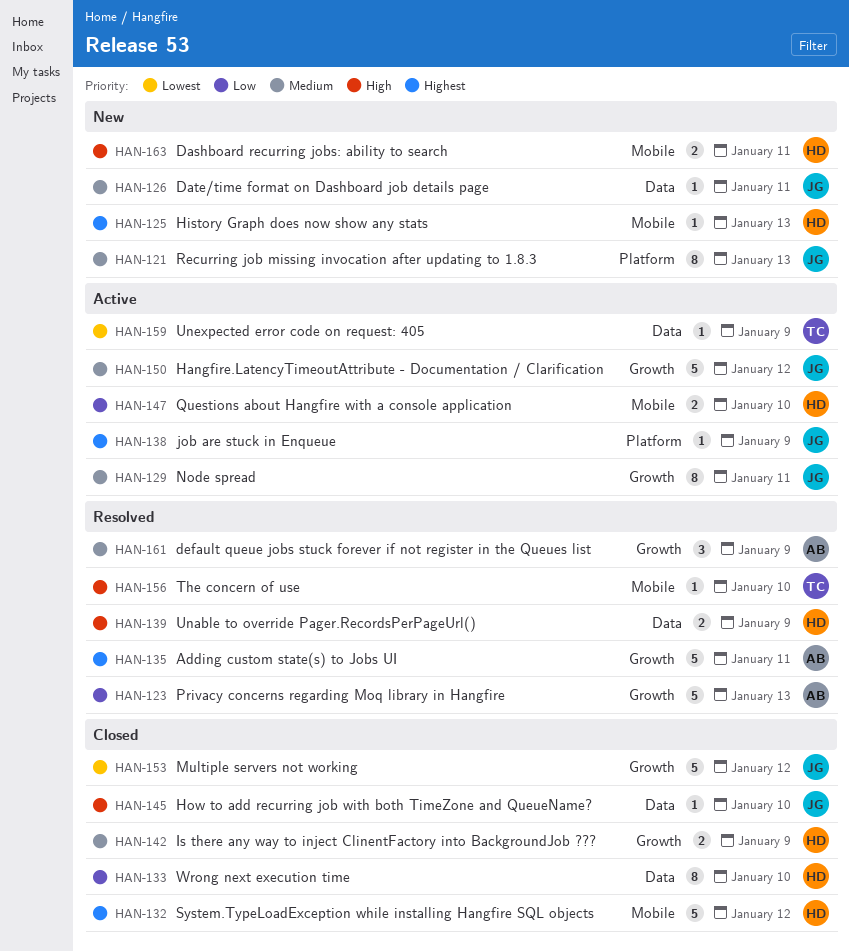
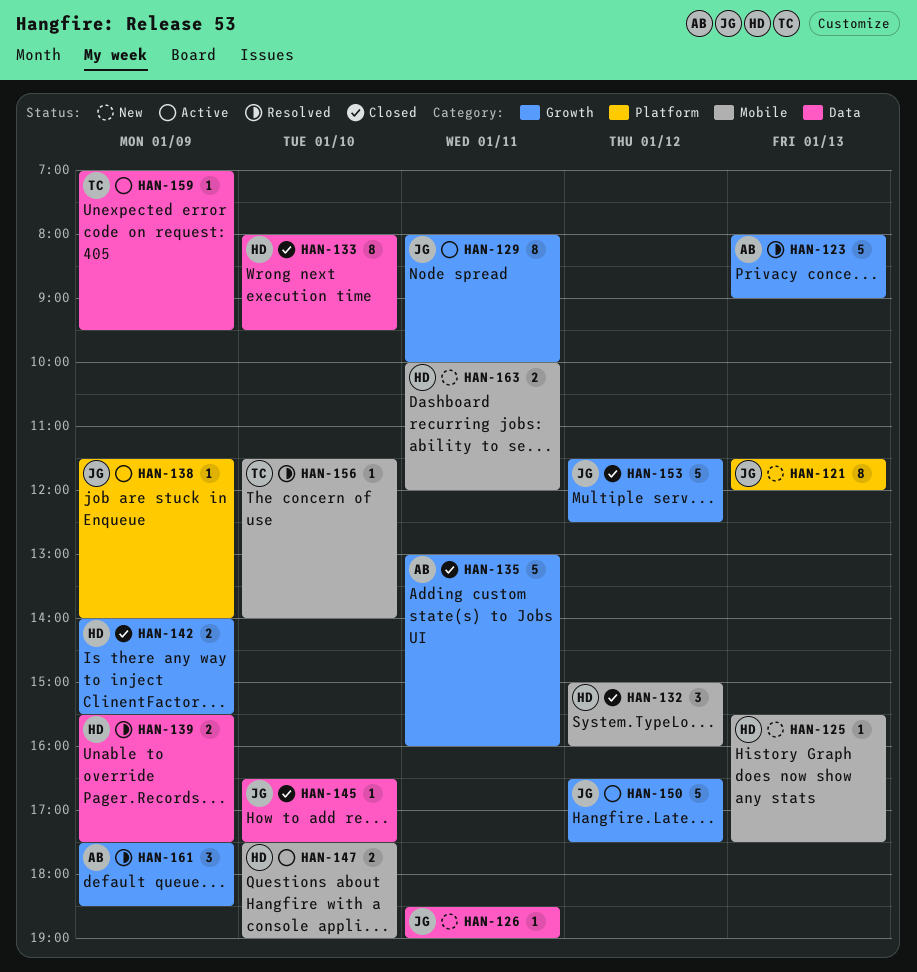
HAN-132, estimate: 5 -> 3
HAN-135, status: Resolved -> Closed

